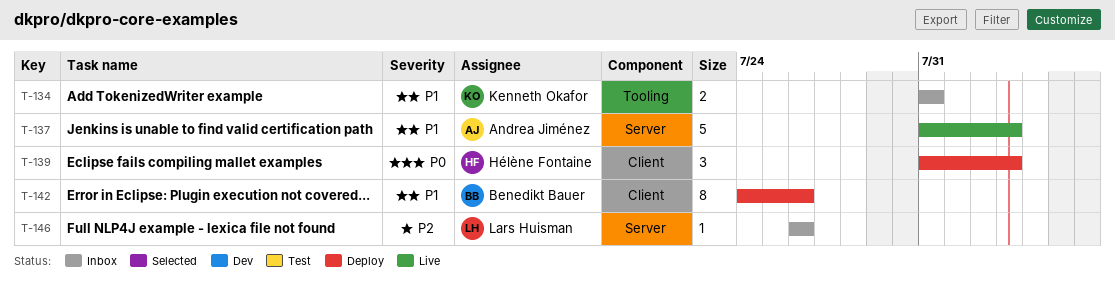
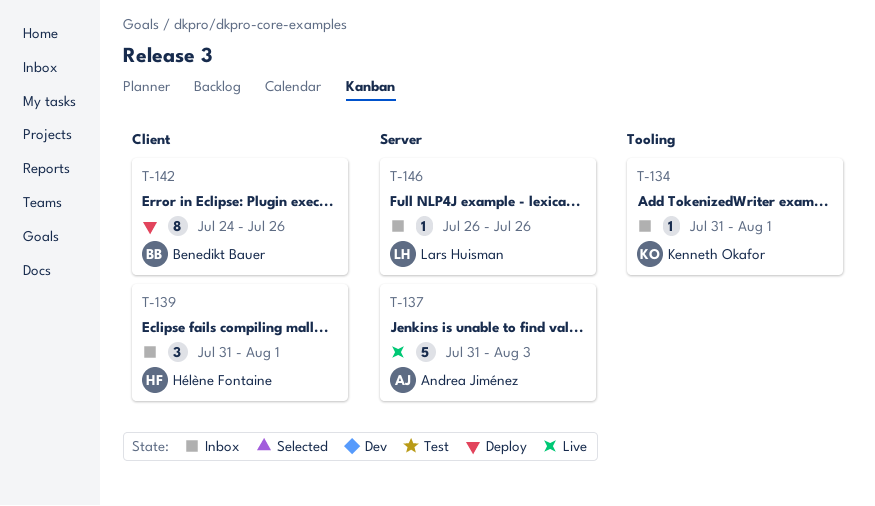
T-134, estimate: 2 -> 1
T-134, due: Jul 31 -> Aug 1
T-139, status: Deploy -> Inbox
T-139, due: Aug 3 -> Aug 1

